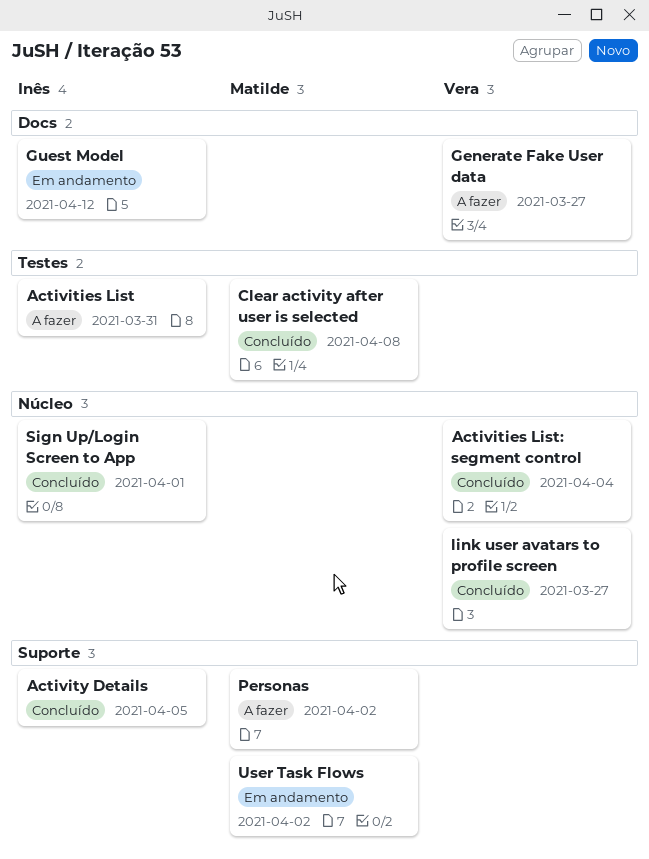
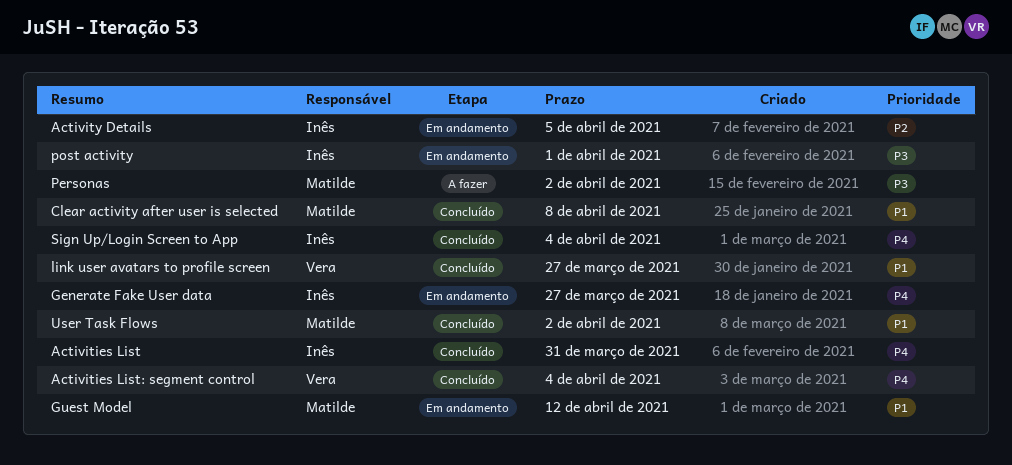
Activities List, status: A fazer -> Concluído
Activity Details, status: Concluído -> Em andamento
Generate Fake User data, status: A fazer -> Em andamento
Generate Fake User data, owner: Vera -> Inês
Guest Model, owner: Inês -> Matilde
post activity: none -> present
Sign Up/Login Screen to App, due: Apr 1 -> Apr 4
User Task Flows, status: Em andamento -> Concluído

